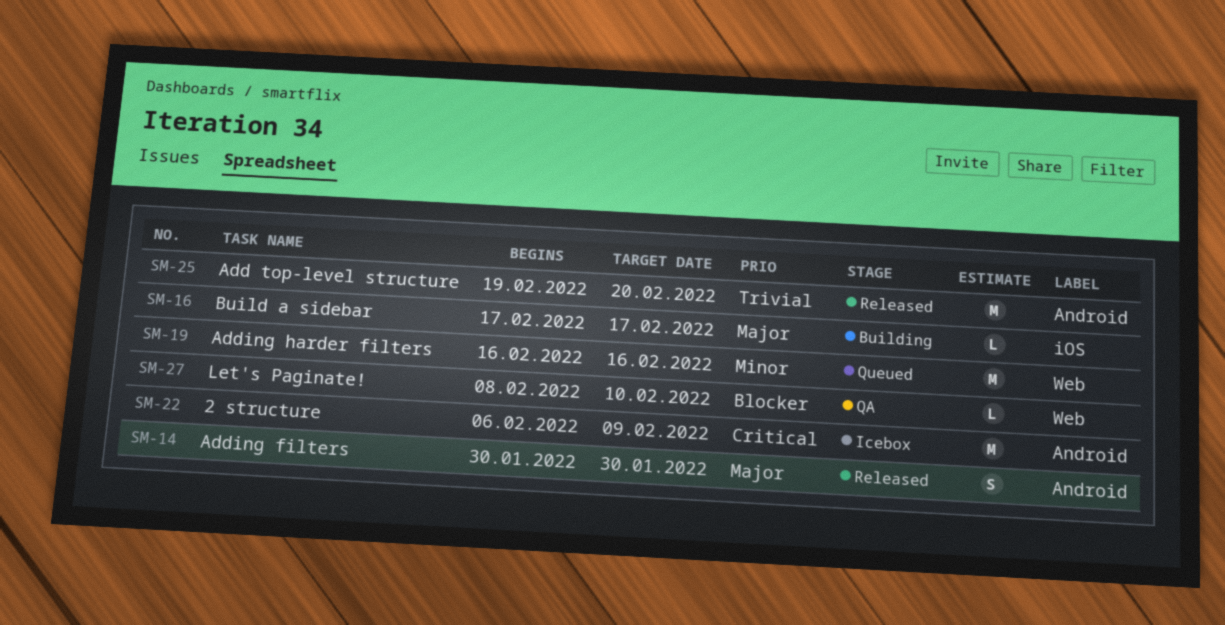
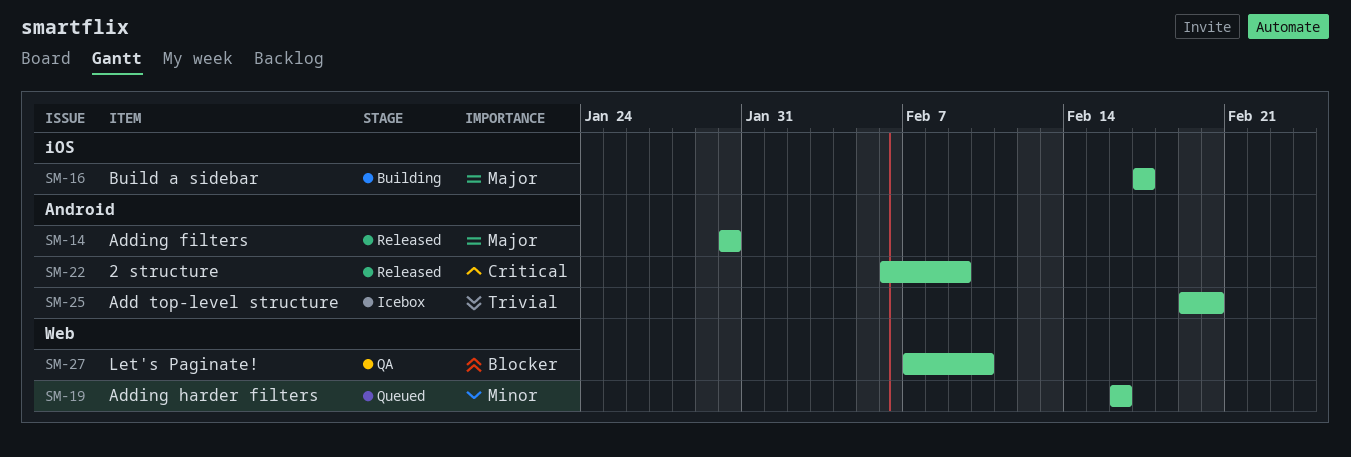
SM-22, status: Icebox -> Released
SM-25, status: Released -> Icebox
SM-27, start: Feb 8 -> Feb 7

